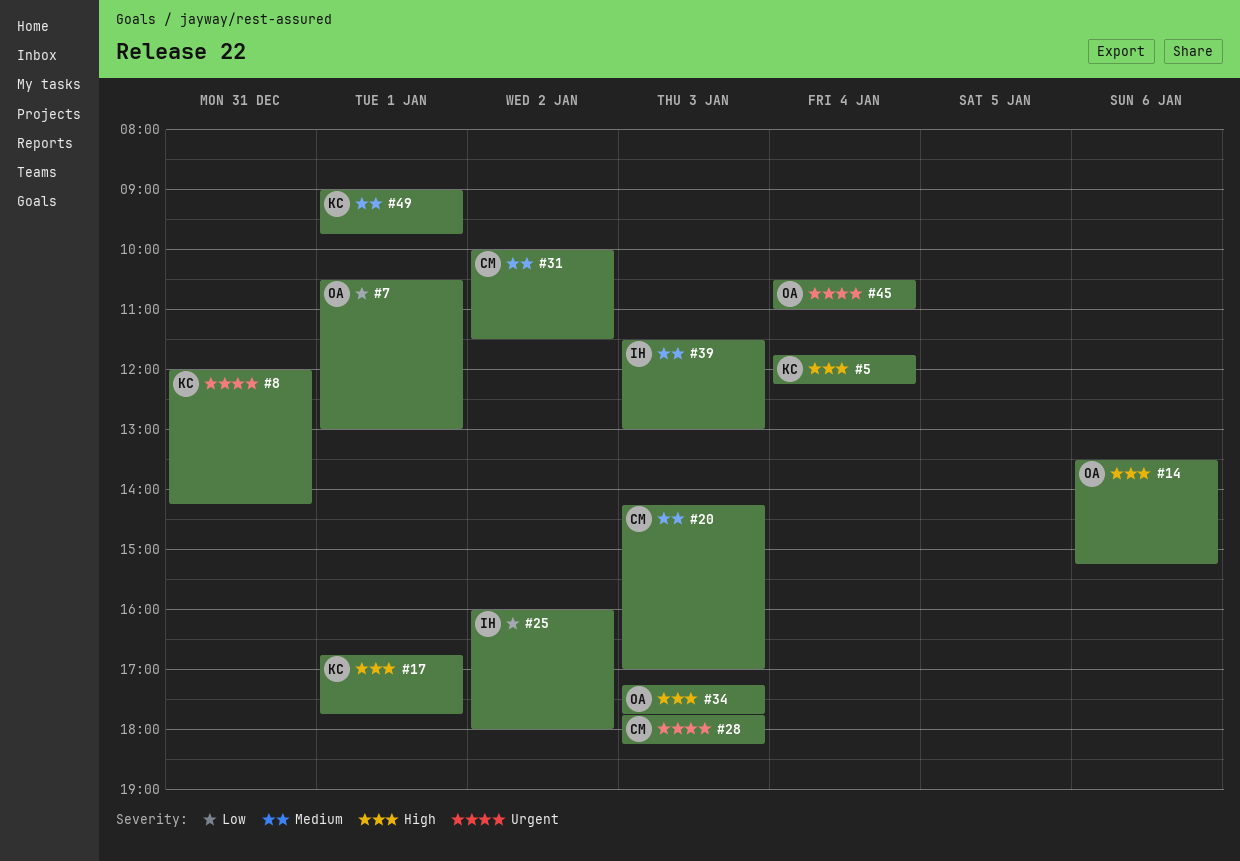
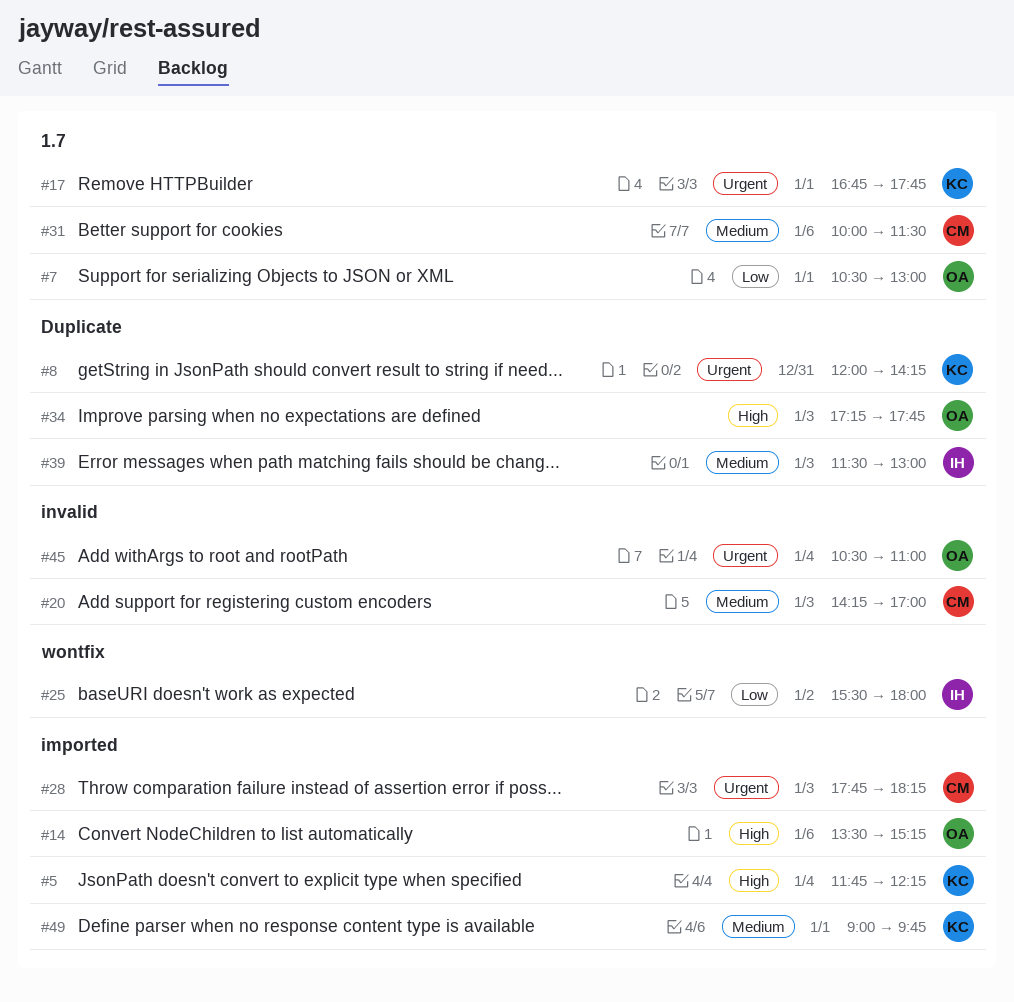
#17, priority: High -> Urgent
#25, begins: 16:00 -> 15:30
#31, day: Jan 2 -> Jan 6

